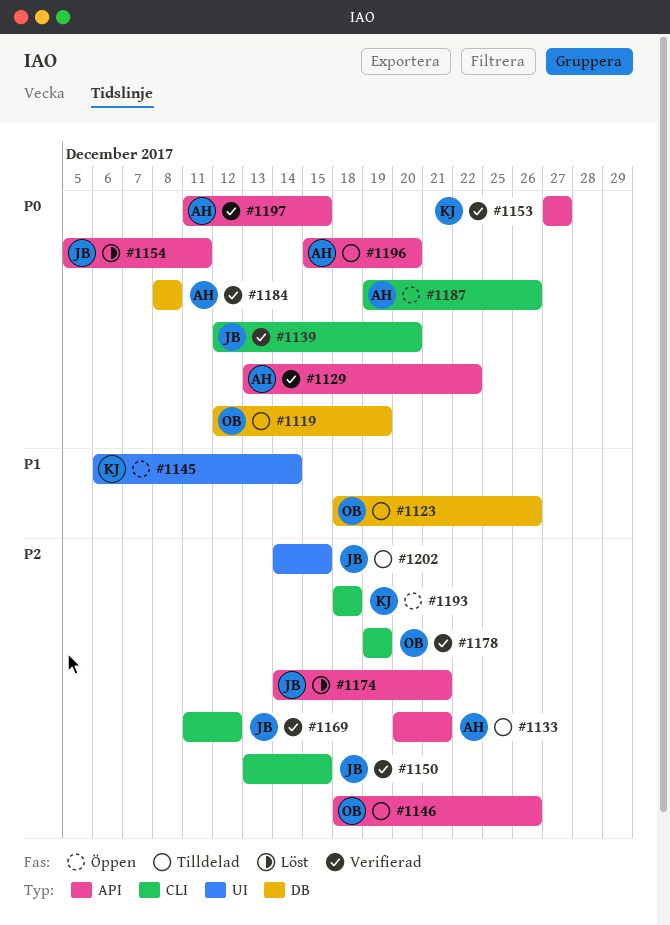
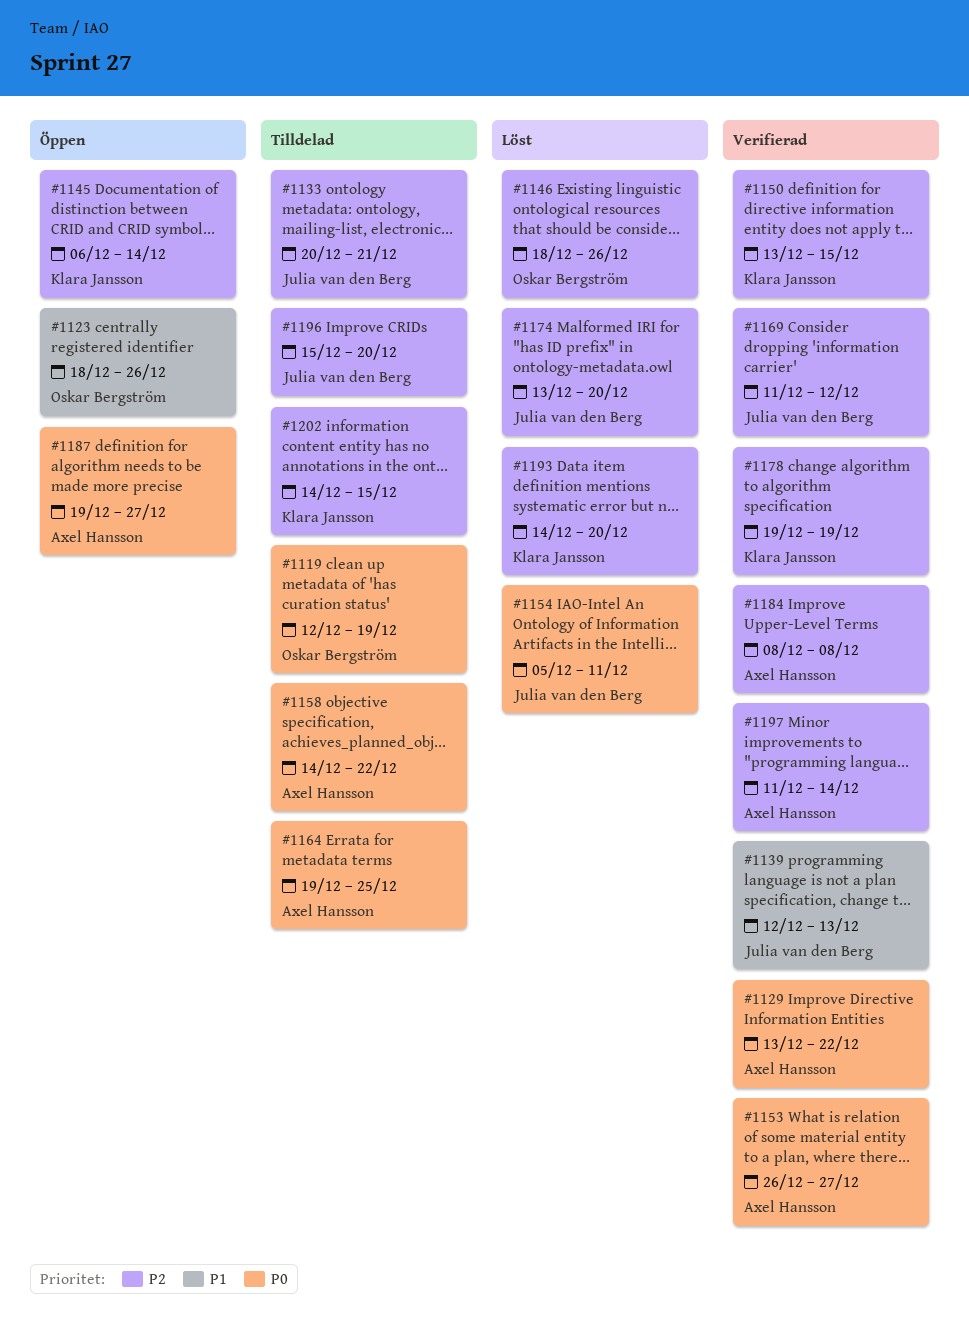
#1123, status: Tilldelad -> Öppen
#1133, owner: Axel Hansson -> Julia van den Berg
#1139, priority: P0 -> P1
#1139, due: Dec 20 -> Dec 13
#1145, priority: P1 -> P2
#1146, status: Tilldelad -> Löst
#1150, owner: Julia van den Berg -> Klara Jansson
#1153, owner: Klara Jansson -> Axel Hansson
#1153, start: Dec 27 -> Dec 26
#1158: none -> present
#1164: none -> present
#1174, start: Dec 14 -> Dec 13
#1174, due: Dec 21 -> Dec 20
#1178, owner: Oskar Bergström -> Klara Jansson
#1184, priority: P0 -> P2
#1187, due: Dec 26 -> Dec 27
#1193, status: Öppen -> Löst
#1193, start: Dec 18 -> Dec 14
#1193, due: Dec 18 -> Dec 20
#1196, owner: Axel Hansson -> Julia van den Berg
#1196, priority: P0 -> P2
#1197, priority: P0 -> P2
#1197, due: Dec 15 -> Dec 14
#1202, owner: Julia van den Berg -> Klara Jansson

